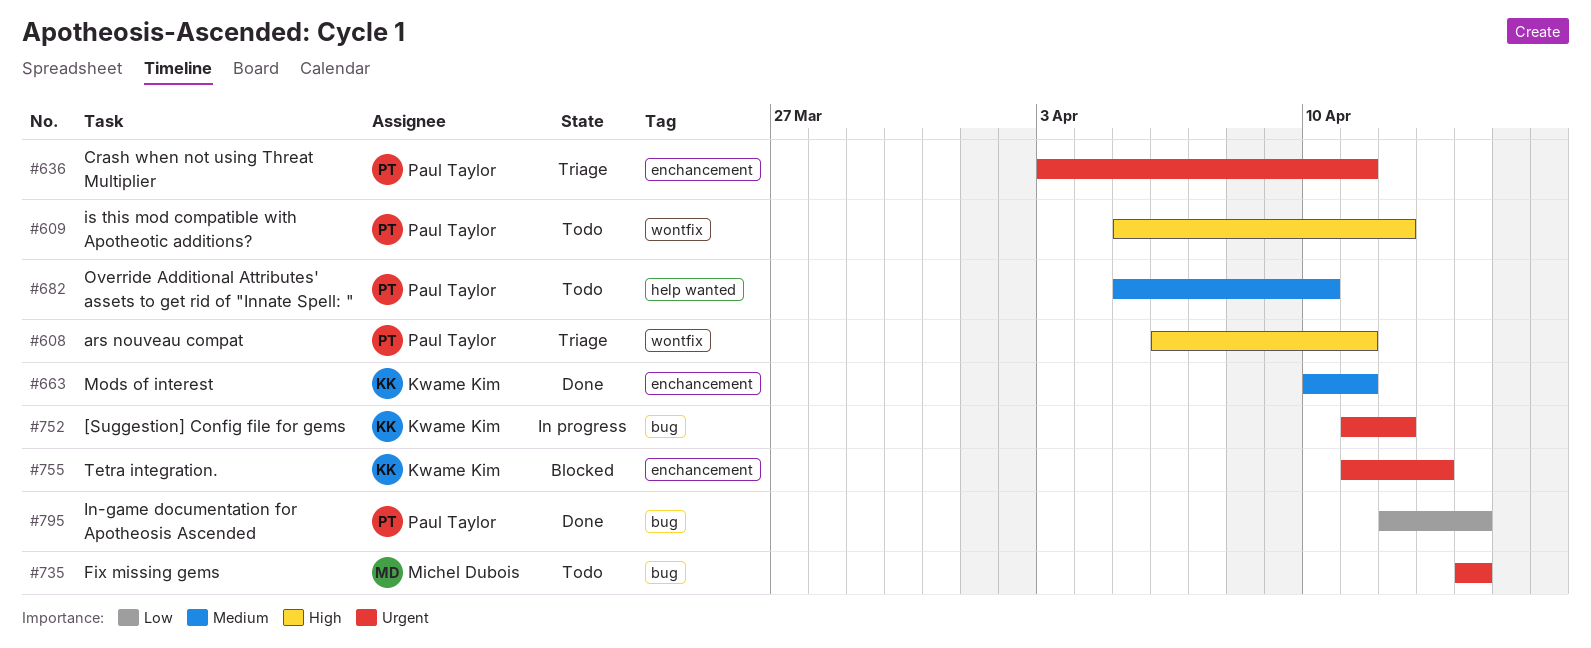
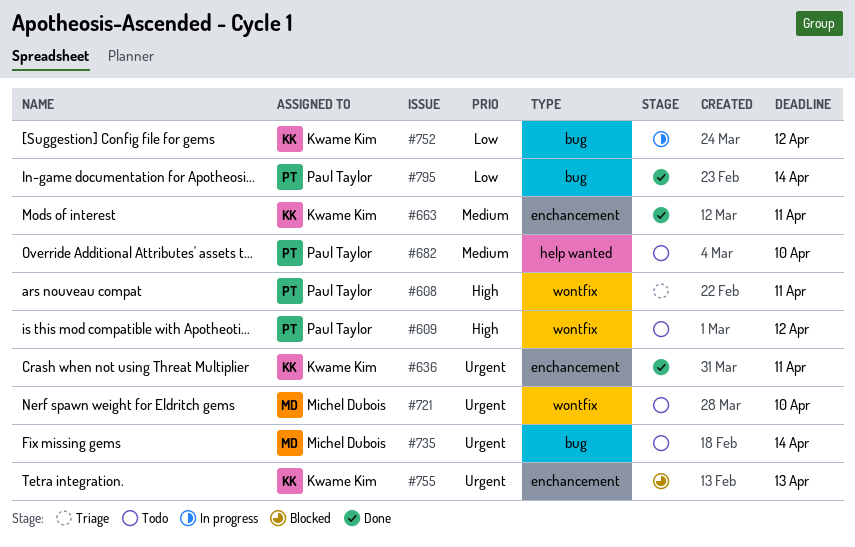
#636, status: Triage -> Done
#636, owner: Paul Taylor -> Kwame Kim
#721: none -> present
#752, priority: Urgent -> Low

